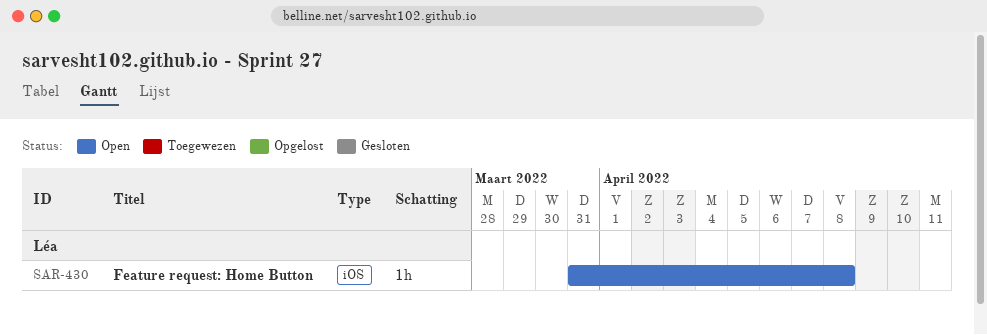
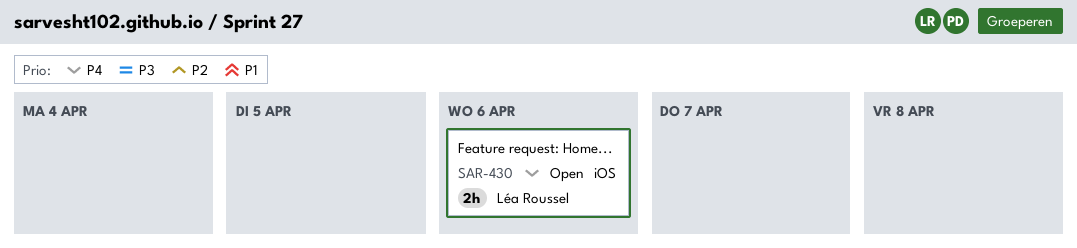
SAR-430, estimate: 1h -> 2h
SAR-430, due: Apr 8 -> Apr 6

